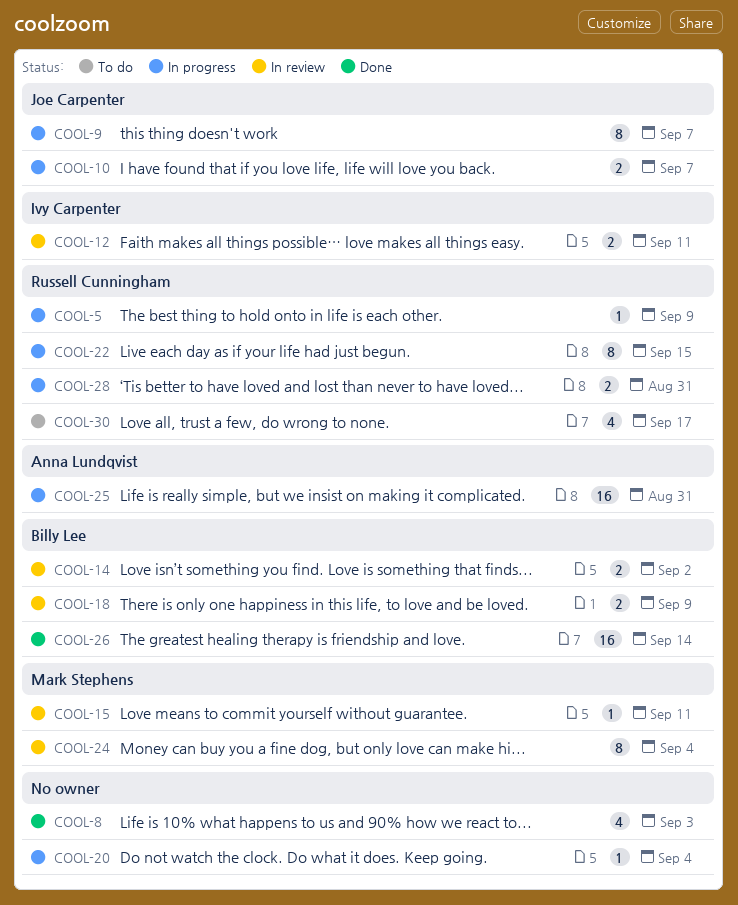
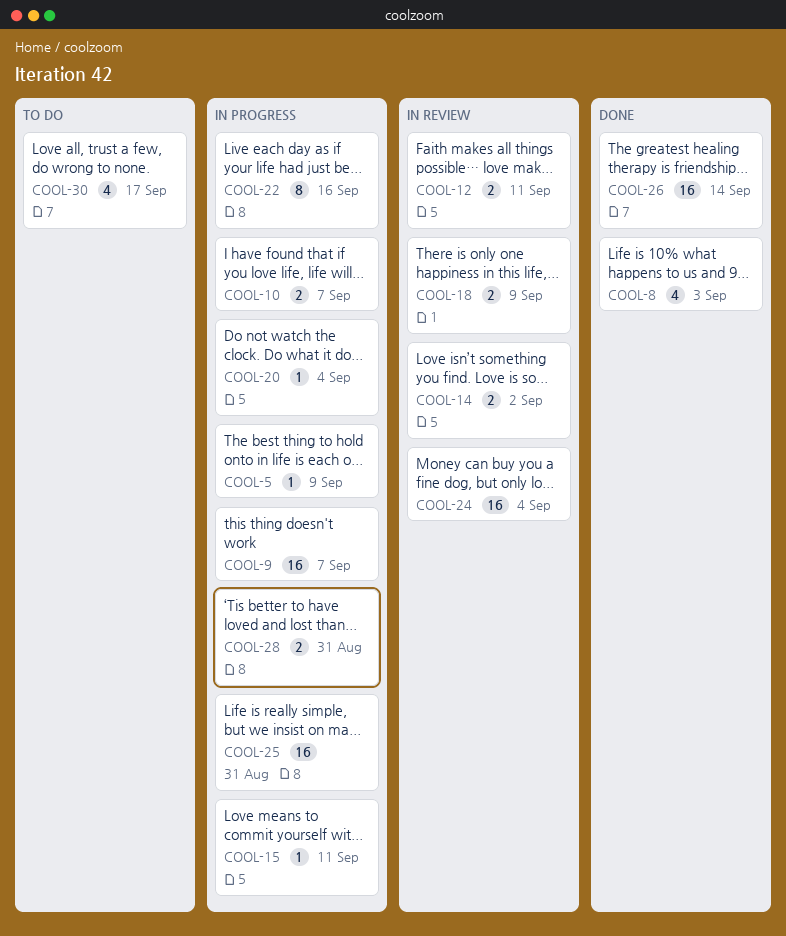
COOL-9, estimate: 8 -> 16
COOL-15, status: In review -> In progress
COOL-22, due: Sep 15 -> Sep 16
COOL-24, estimate: 8 -> 16

